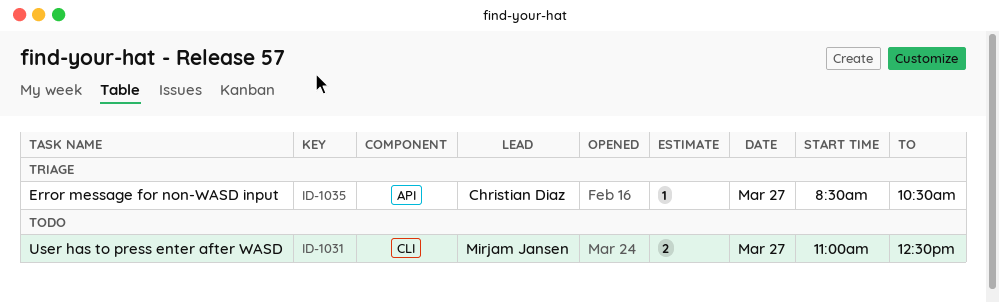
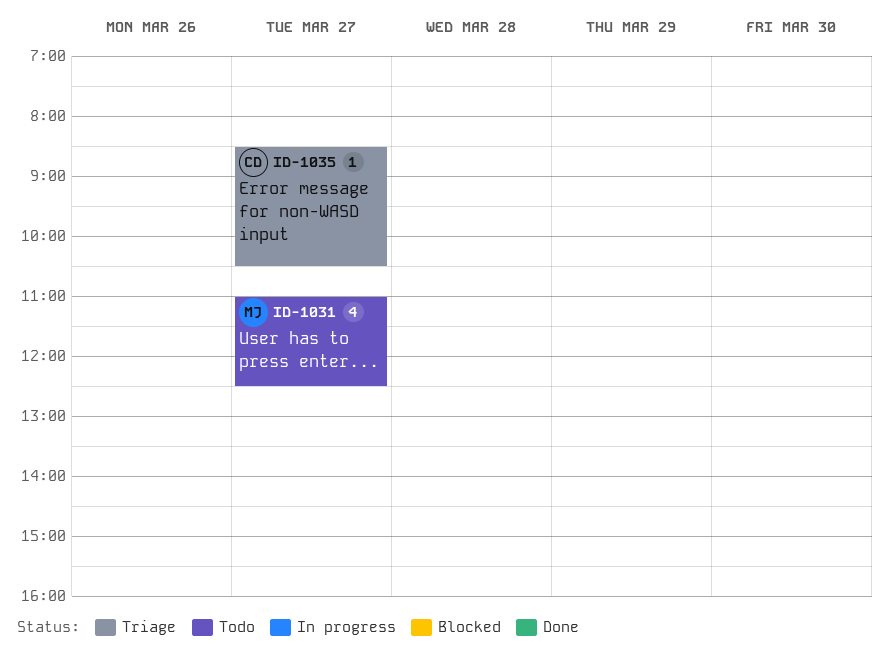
ID-1031, estimate: 2 -> 4

